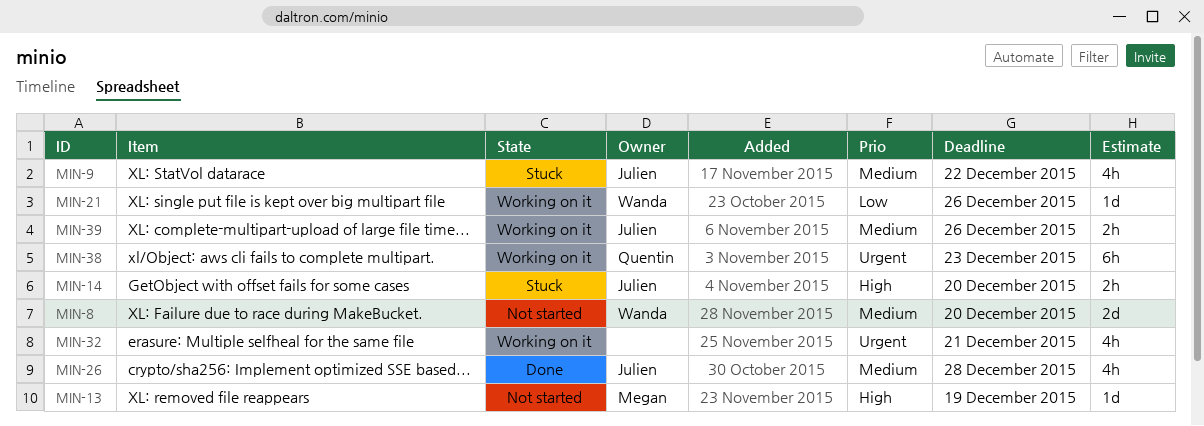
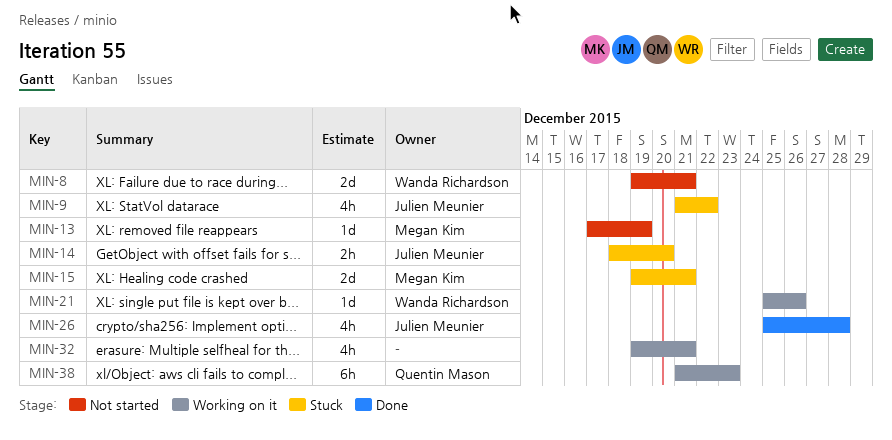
MIN-8, due: Dec 20 -> Dec 21
MIN-15: none -> present
MIN-39: present -> none

